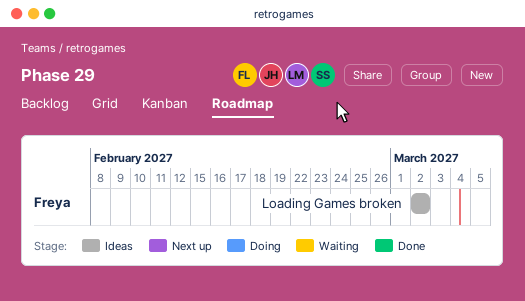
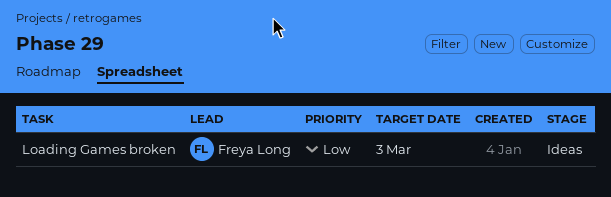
Loading Games broken, due: Mar 2 -> Mar 3

